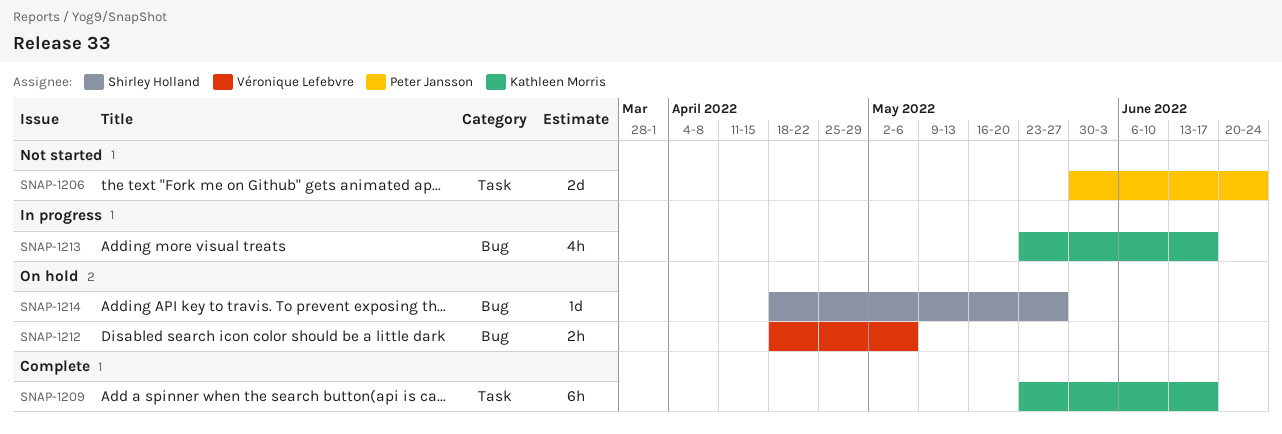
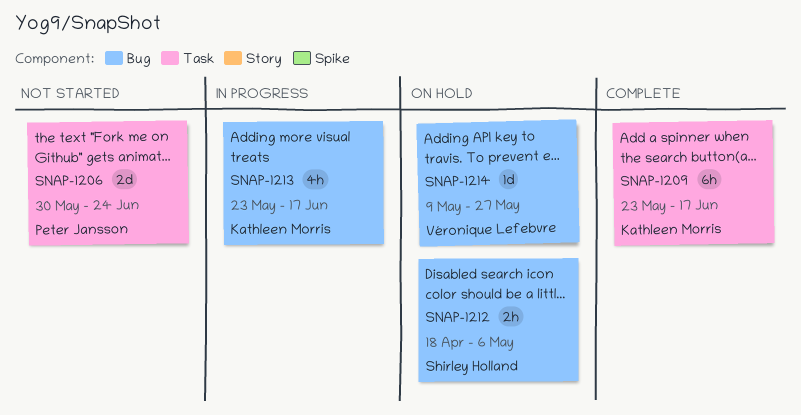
SNAP-1212, owner: Véronique Lefebvre -> Shirley Holland
SNAP-1214, owner: Shirley Holland -> Véronique Lefebvre
SNAP-1214, start: Apr 18 -> May 9

